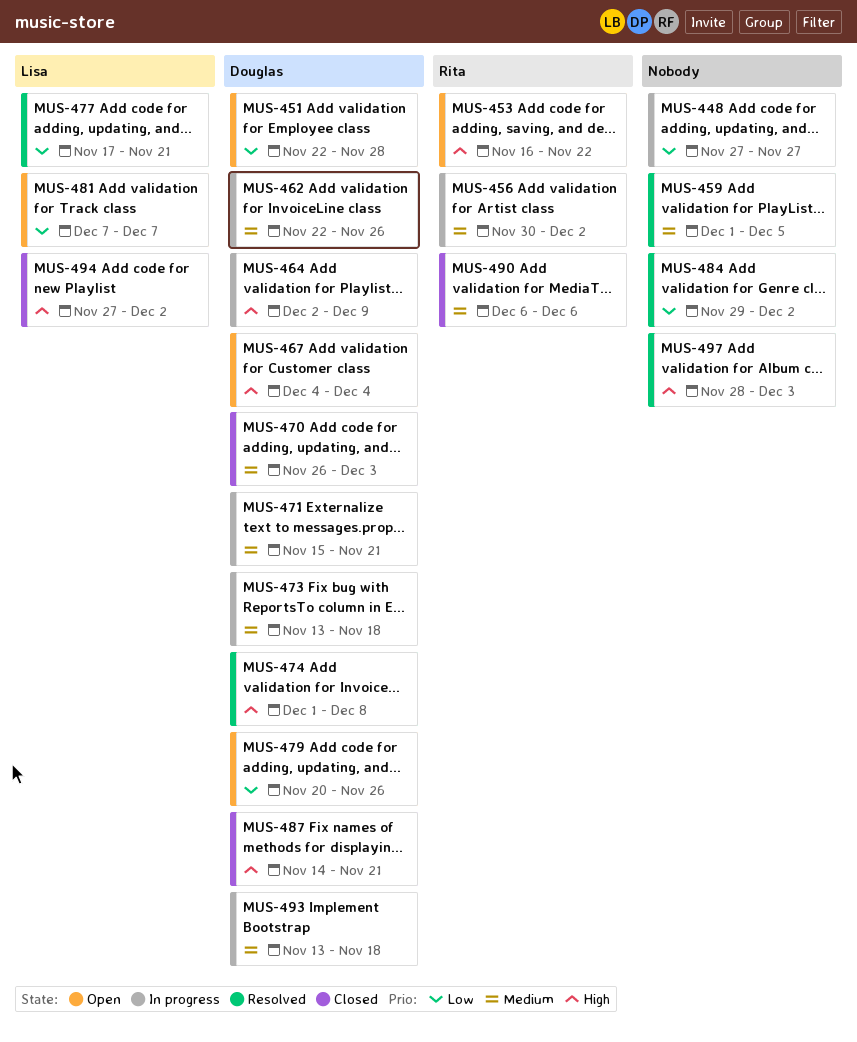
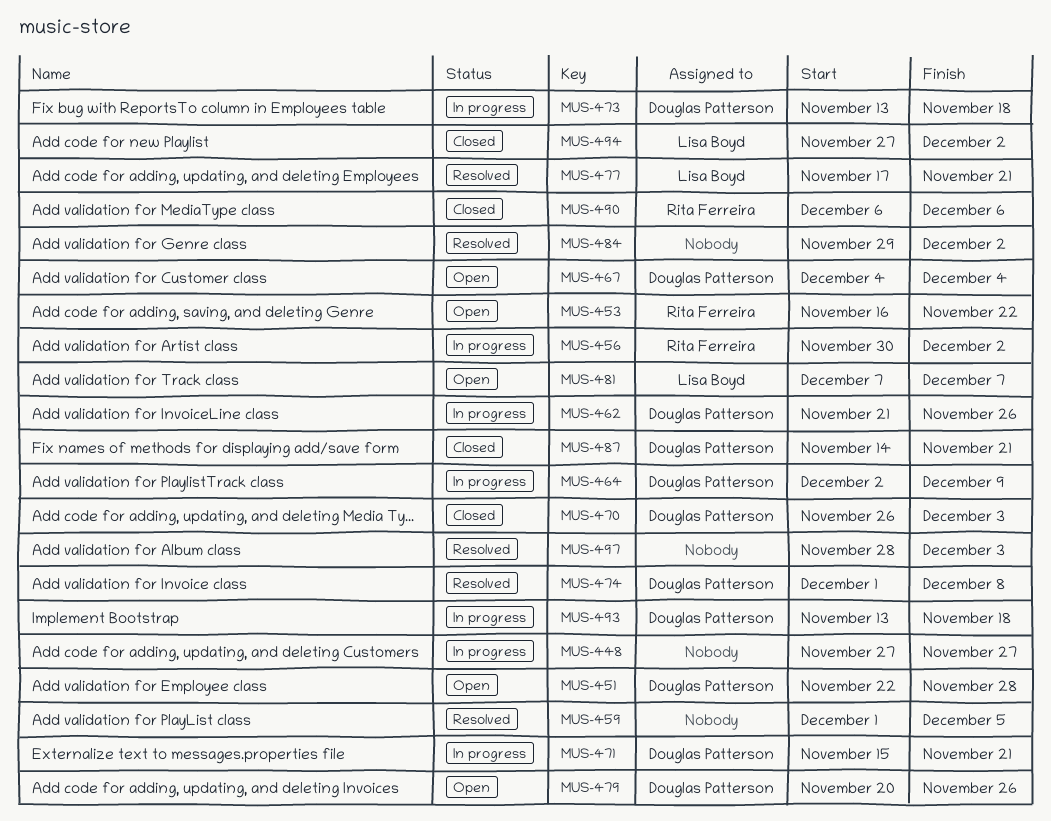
MUS-462, start: Nov 22 -> Nov 21

